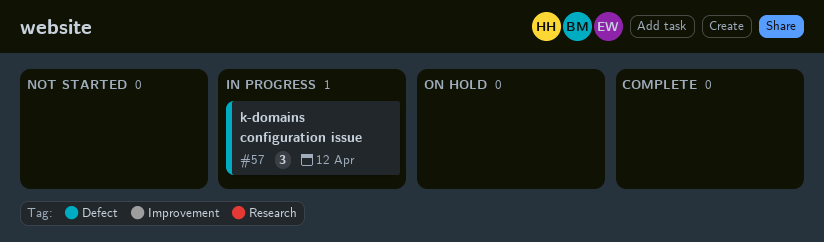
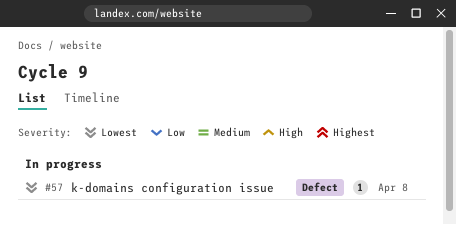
#57, estimate: 3 -> 1
#57, due: Apr 12 -> Apr 8

